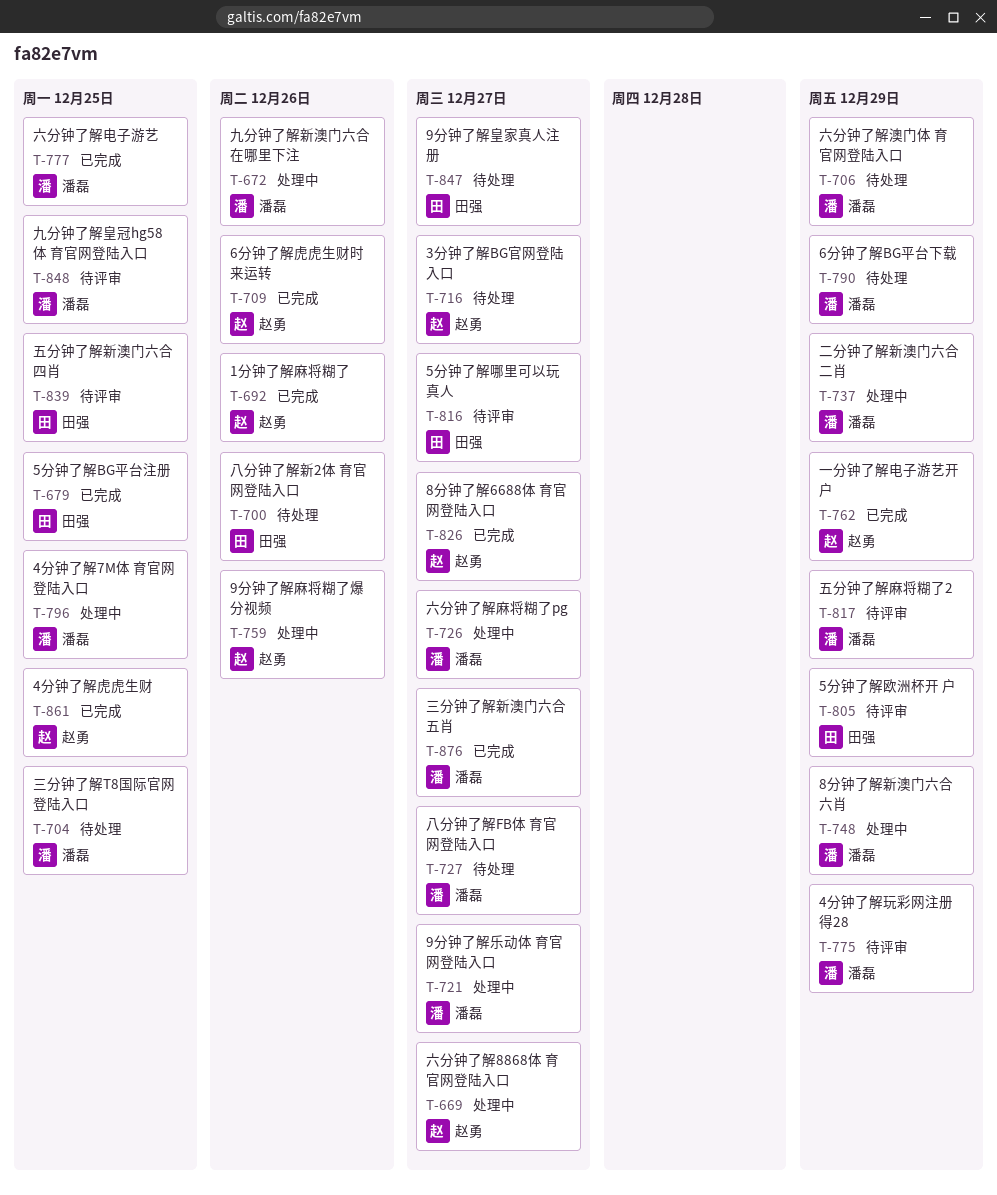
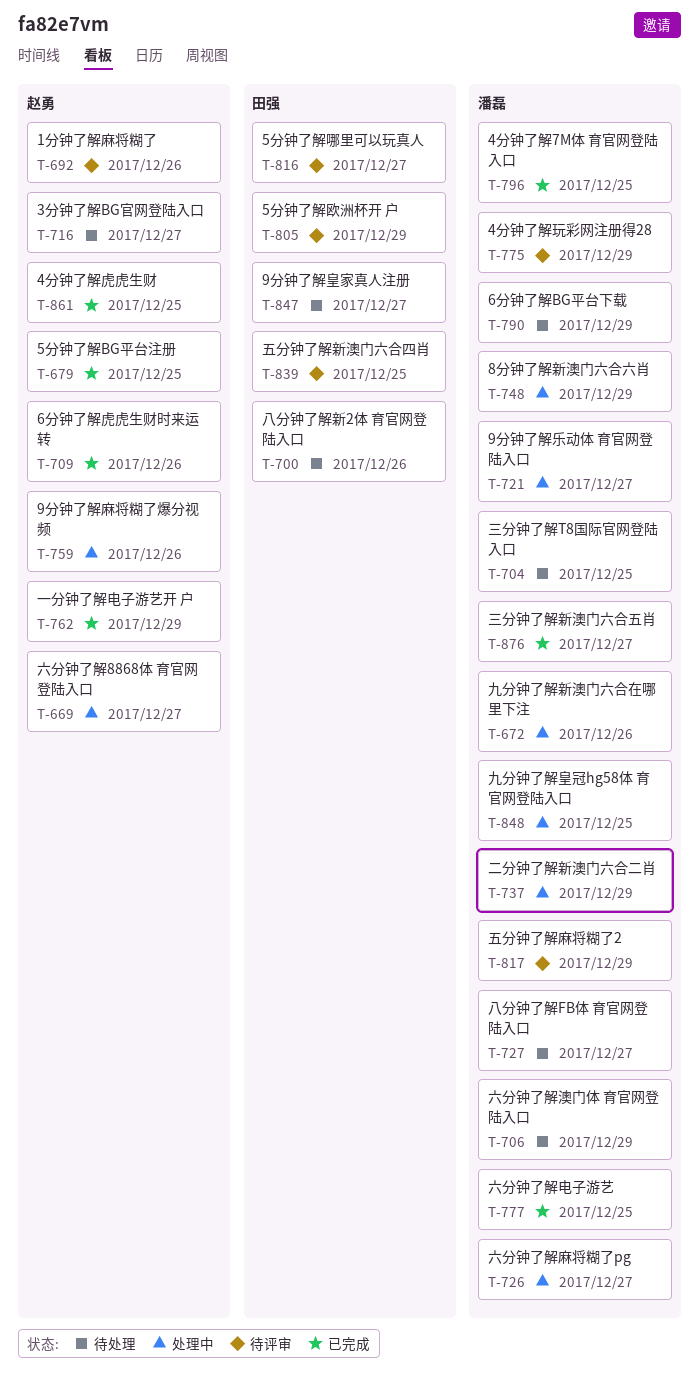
T-679, owner: 田强 -> 赵勇
T-692, status: 已完成 -> 待评审
T-796, status: 处理中 -> 已完成
T-826: present -> none
T-848, status: 待评审 -> 处理中

